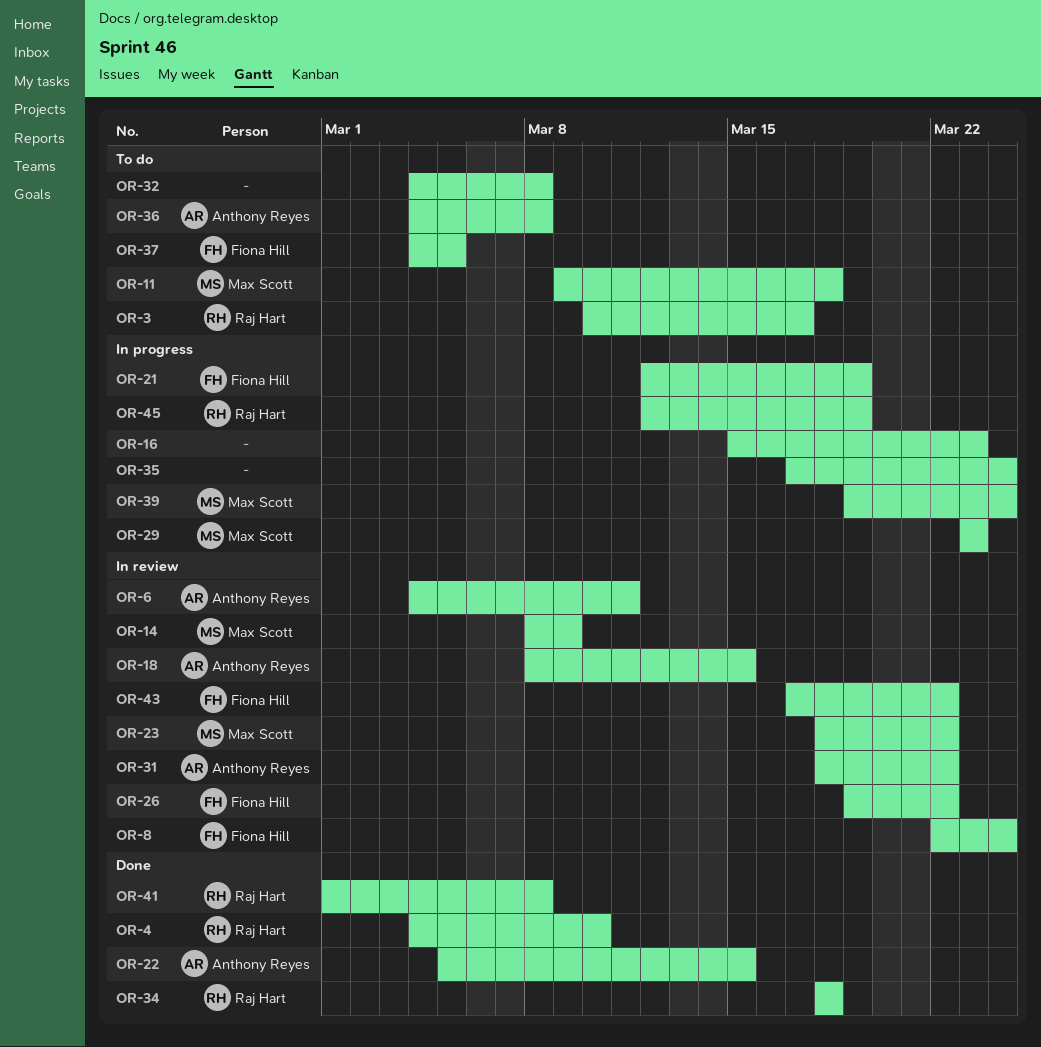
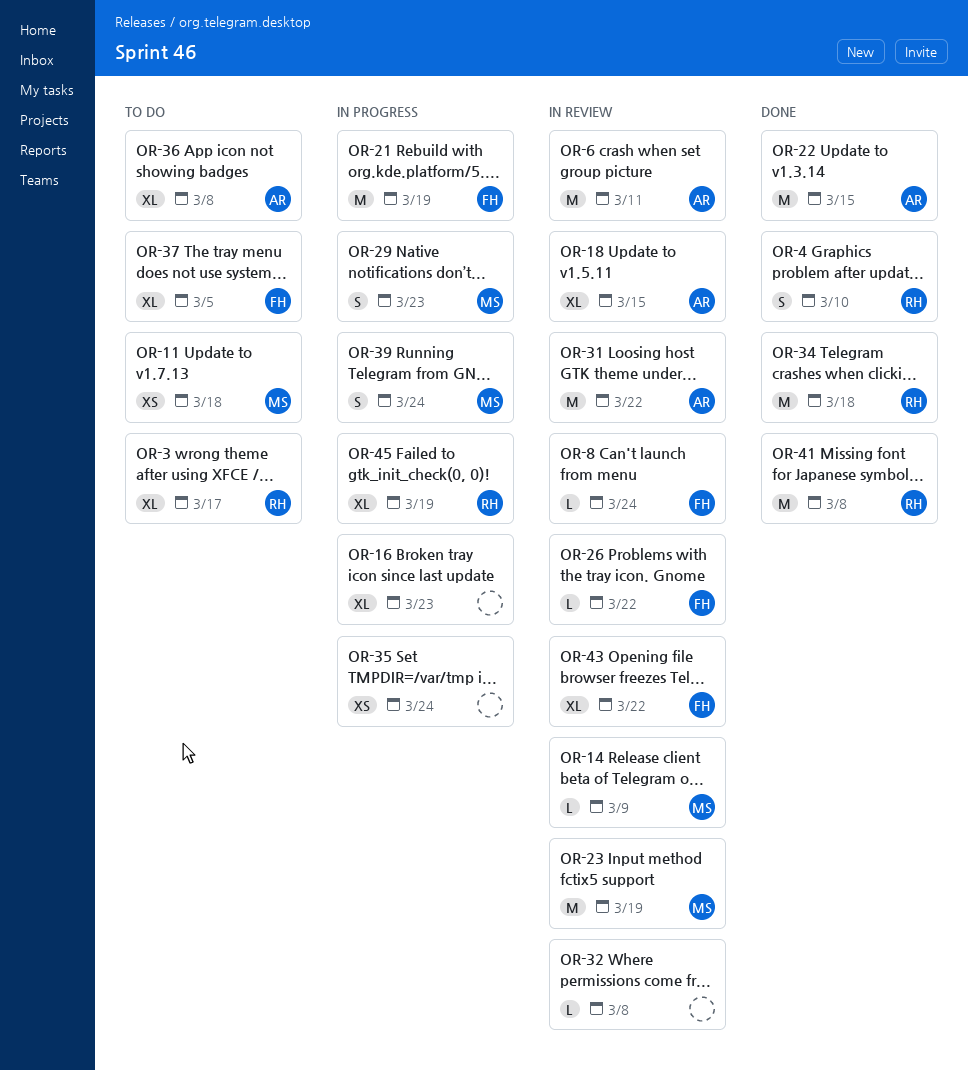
OR-23, due: Mar 22 -> Mar 19
OR-32, status: To do -> In review

